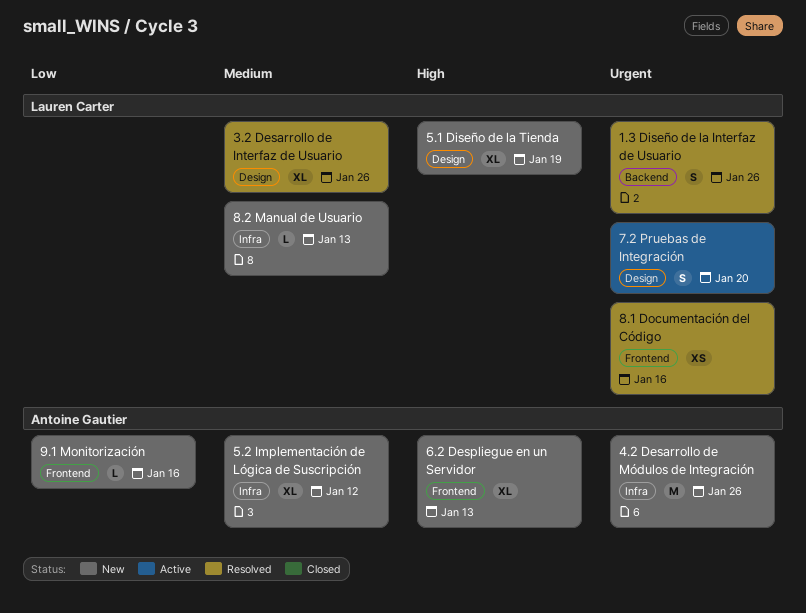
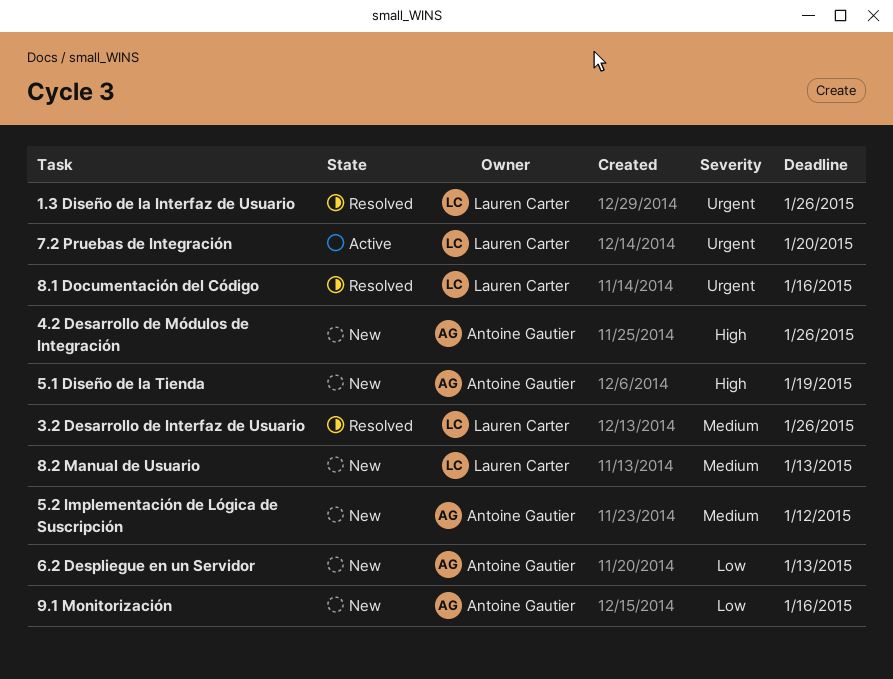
4.2 Desarrollo de Módulos de Integración, priority: Urgent -> High
5.1 Diseño de la Tienda, owner: Lauren Carter -> Antoine Gautier
6.2 Despliegue en un Servidor, priority: High -> Low

